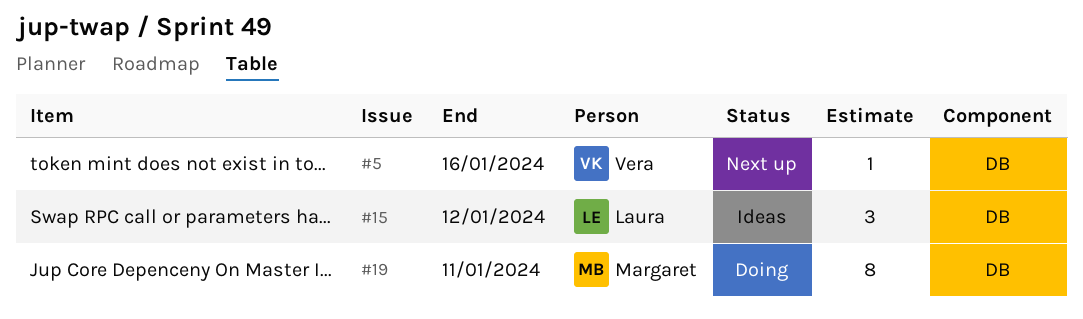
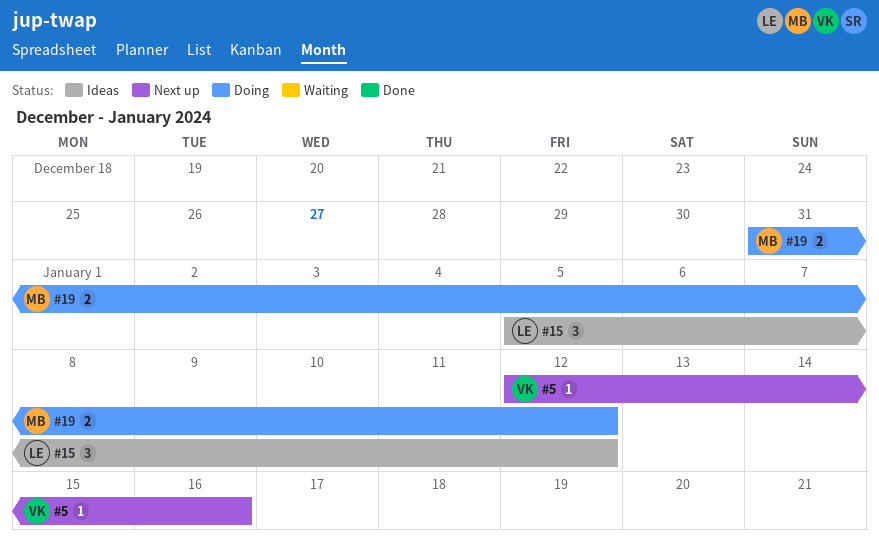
#19, estimate: 8 -> 2
#19, due: Jan 11 -> Jan 12

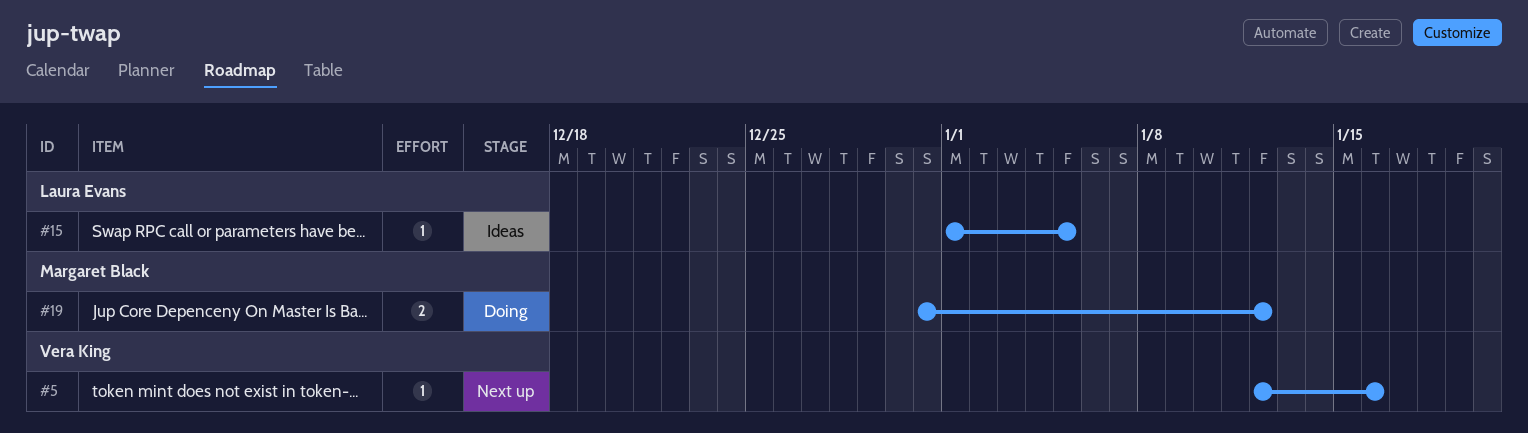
#15, estimate: 3 -> 1
#15, start: Jan 5 -> Jan 1
#15, due: Jan 12 -> Jan 5

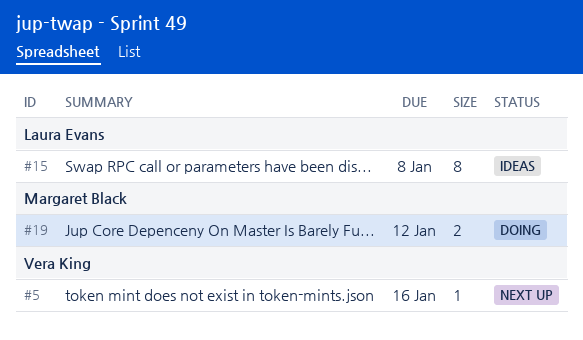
#15, estimate: 1 -> 8
#15, due: Jan 5 -> Jan 8

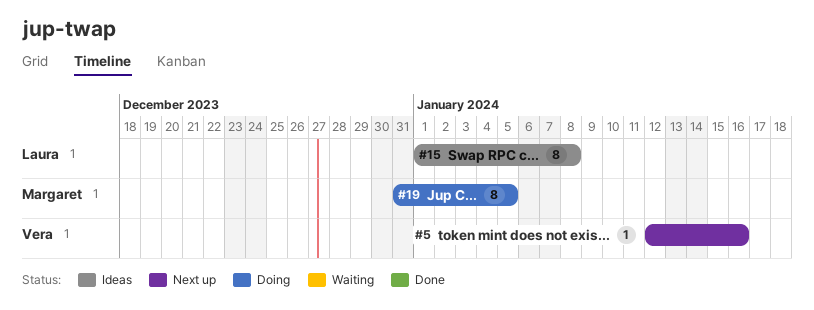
#19, estimate: 2 -> 8
#19, due: Jan 12 -> Jan 5

